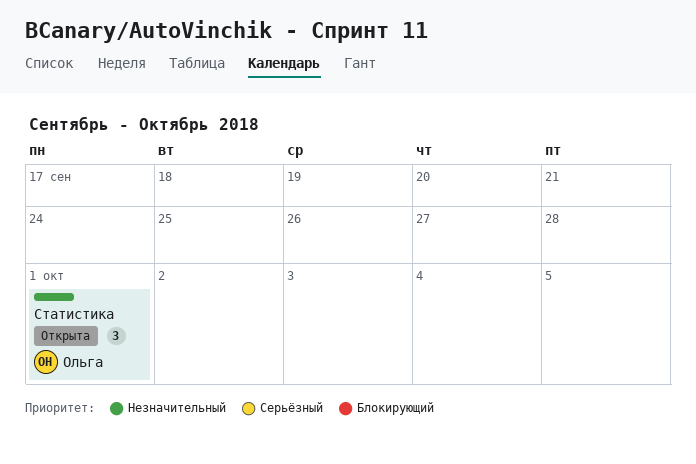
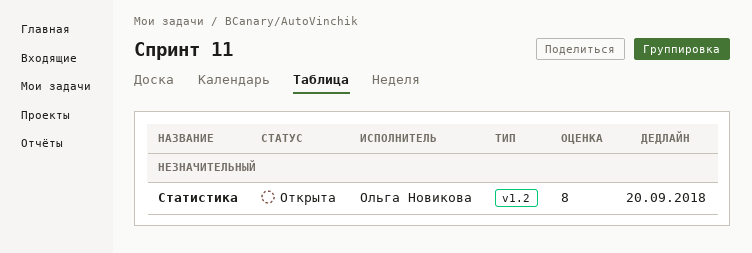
Статистика, estimate: 3 -> 8
Статистика, due: Oct 1 -> Sep 20

